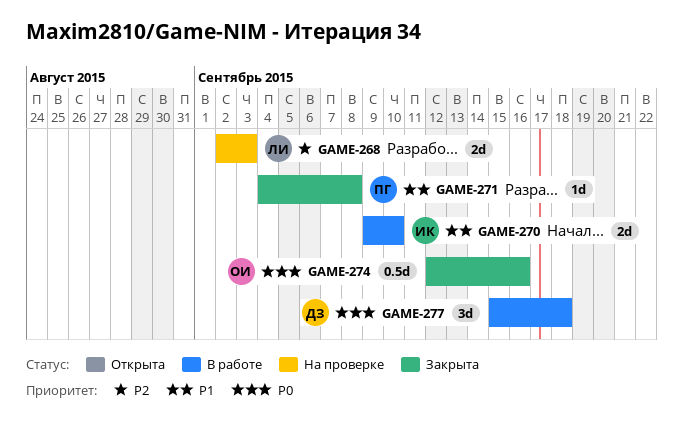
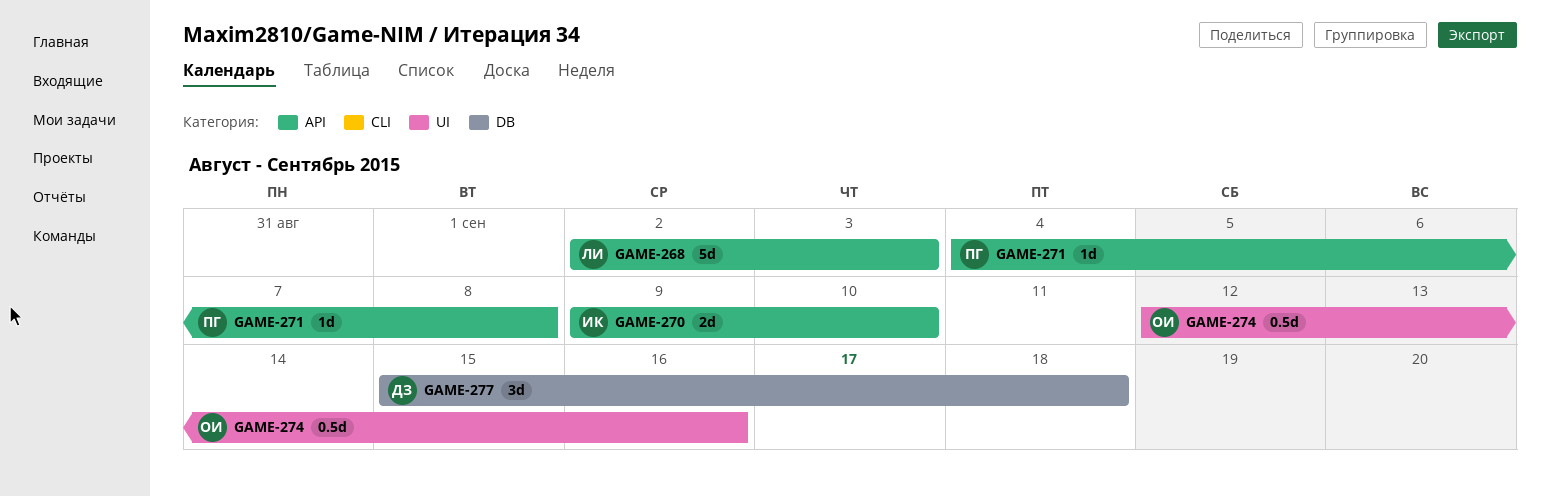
GAME-268, estimate: 2d -> 5d

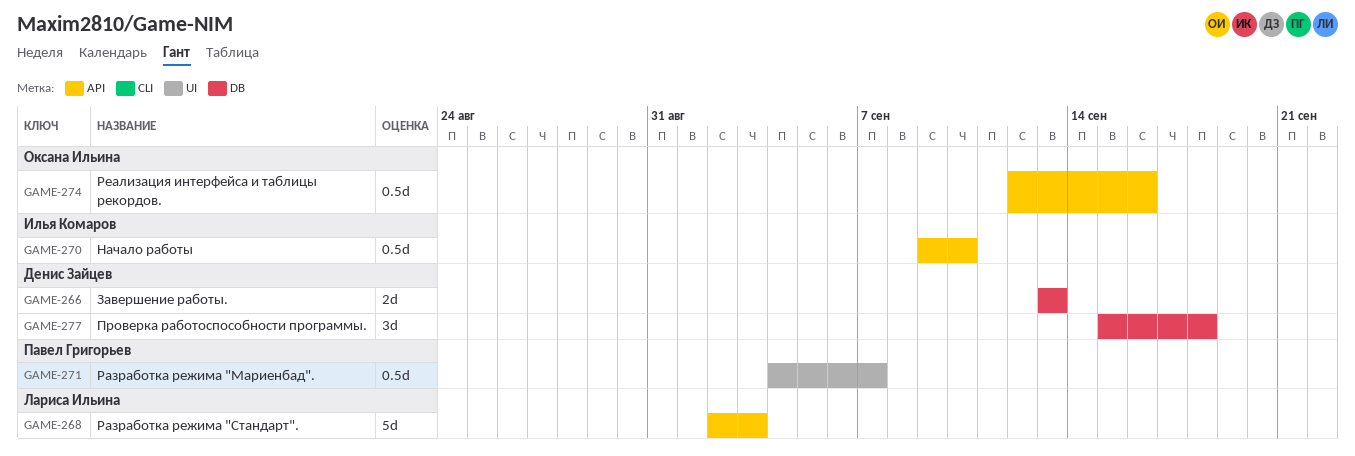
GAME-266: none -> present
GAME-270, estimate: 2d -> 0.5d
GAME-271, label: API -> UI
GAME-271, estimate: 1d -> 0.5d
GAME-271, due: Sep 8 -> Sep 7
GAME-274, label: UI -> API

